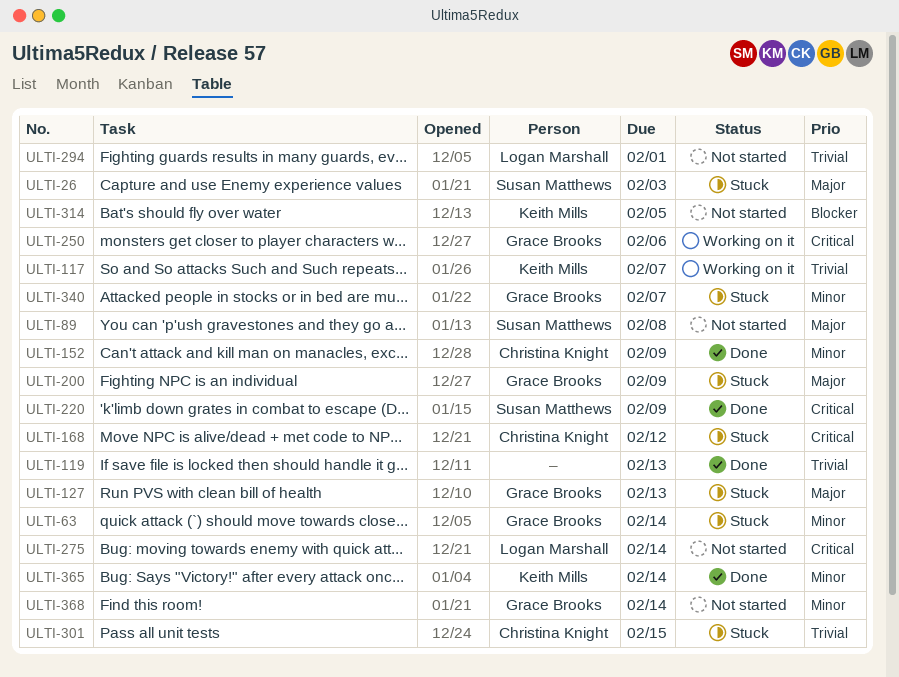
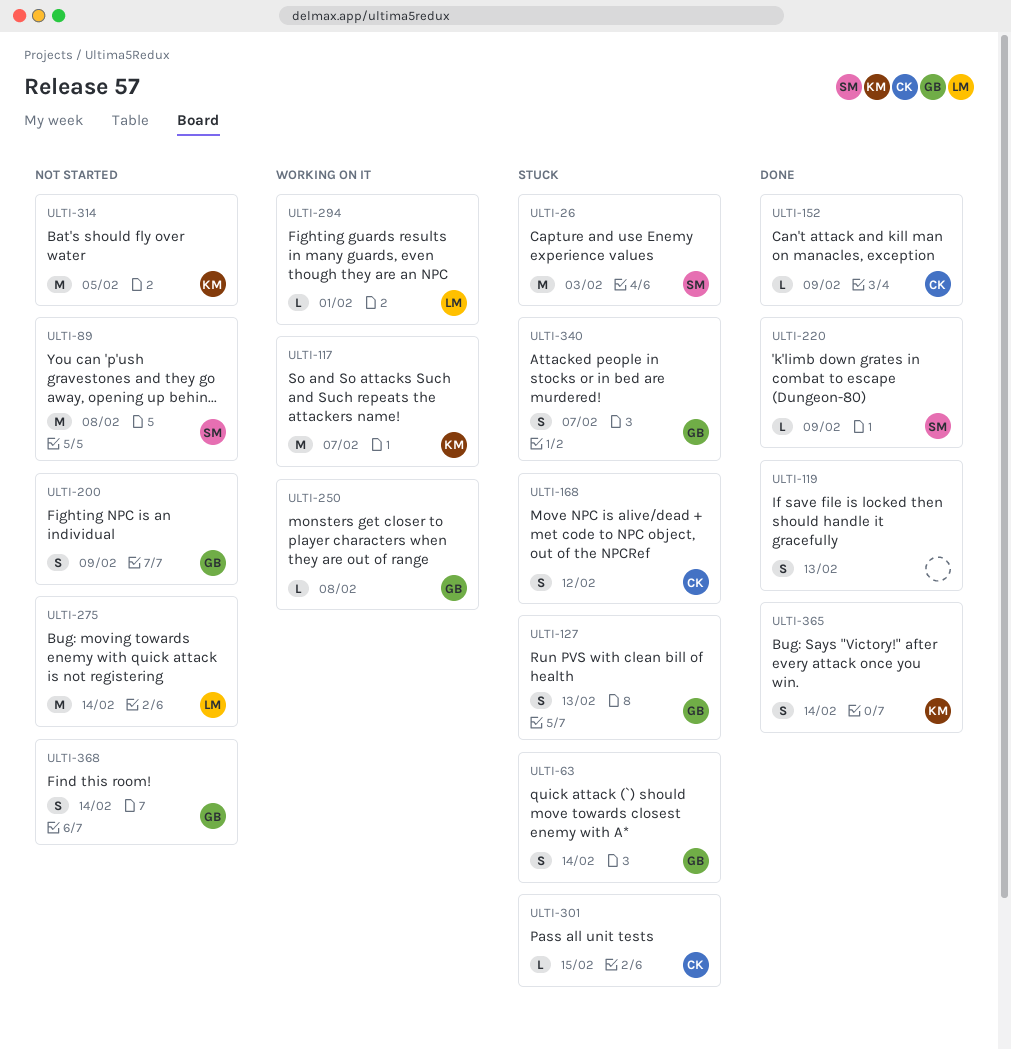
ULTI-200, status: Stuck -> Not started
ULTI-250, due: Feb 6 -> Feb 8
ULTI-294, status: Not started -> Working on it

